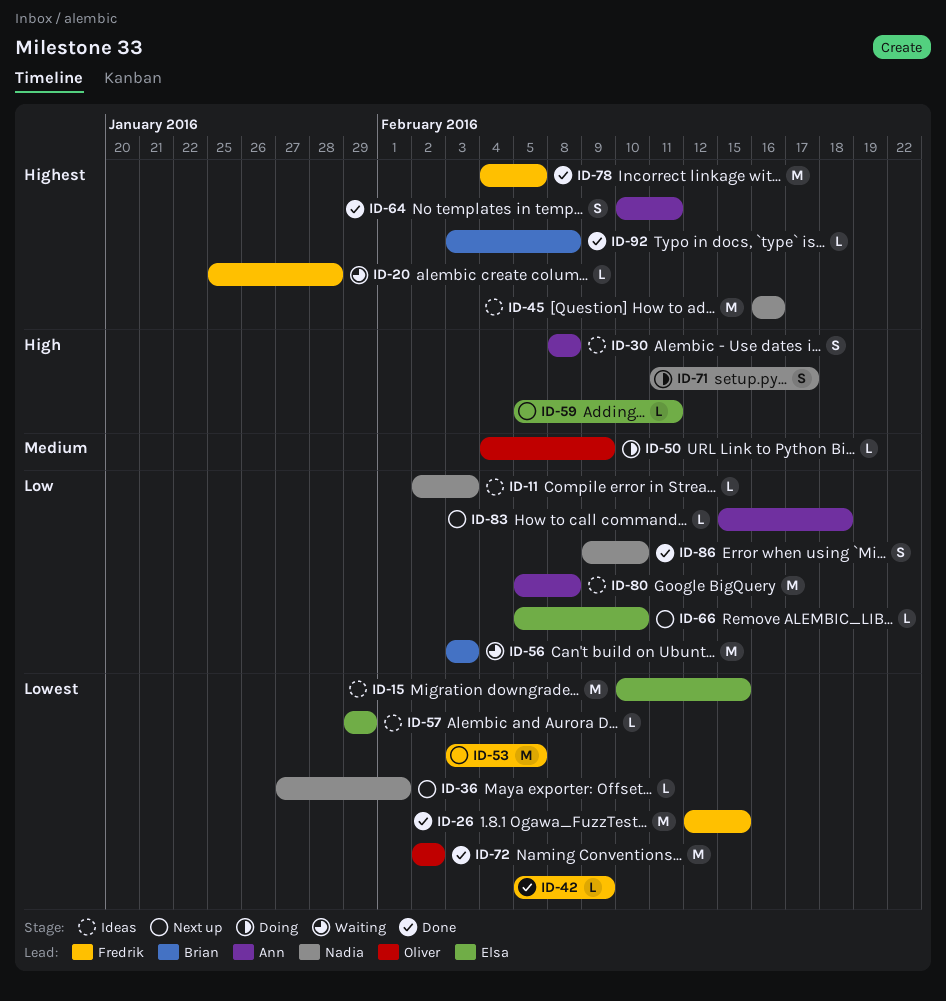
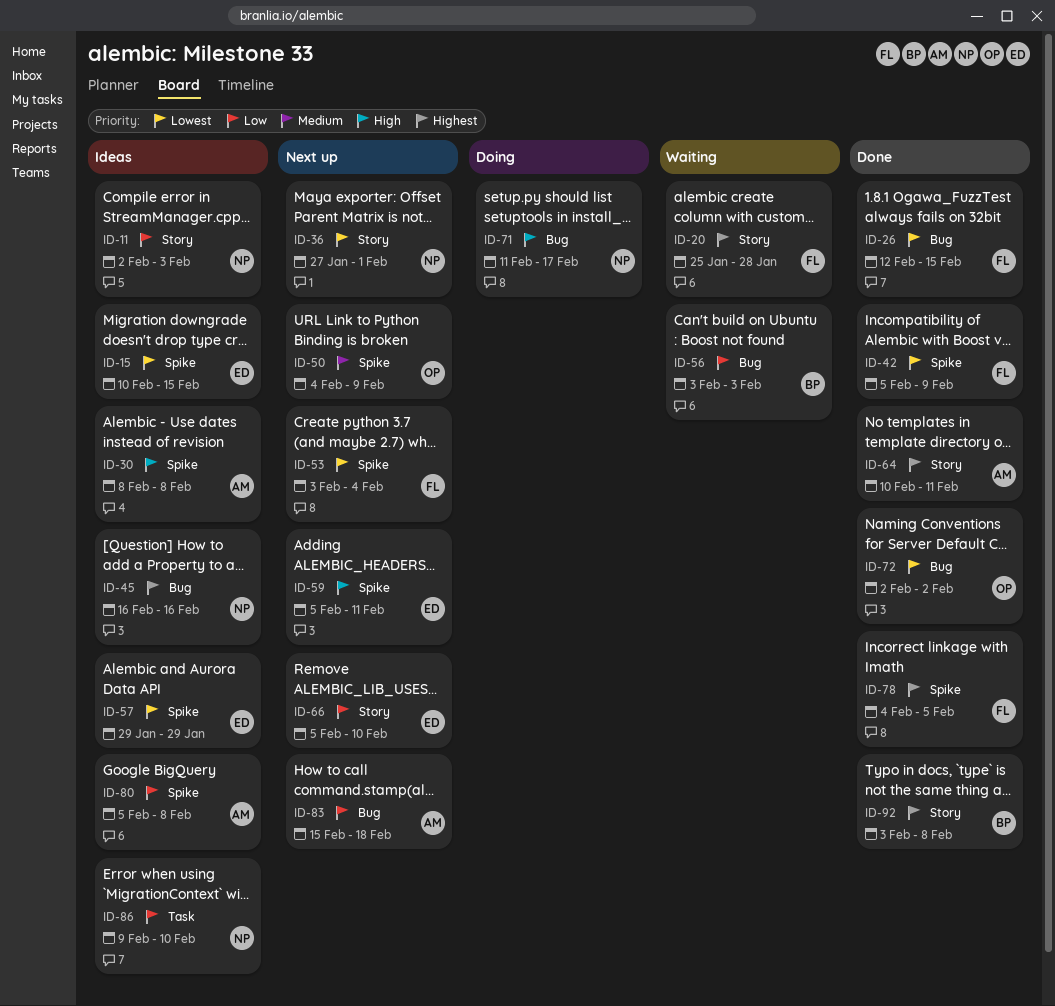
ID-50, status: Doing -> Next up
ID-53, due: Feb 5 -> Feb 4
ID-86, status: Done -> Ideas

